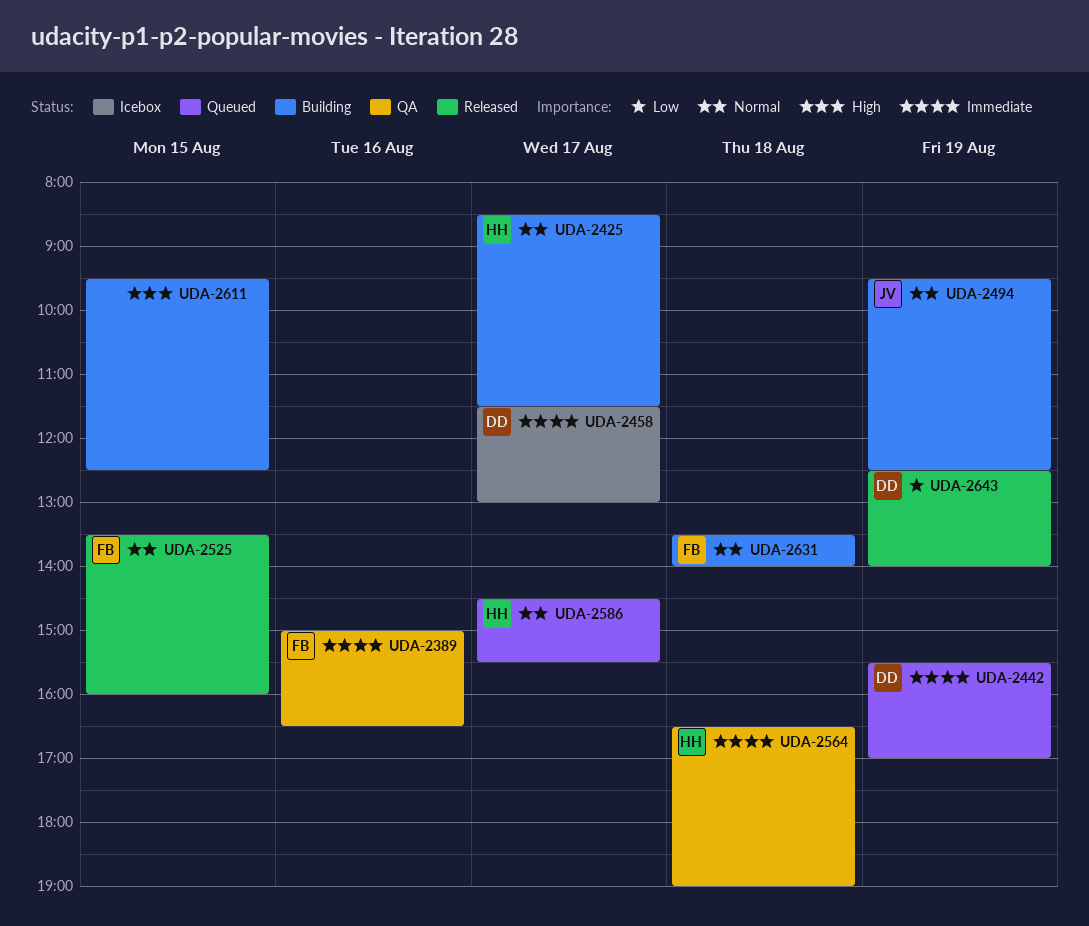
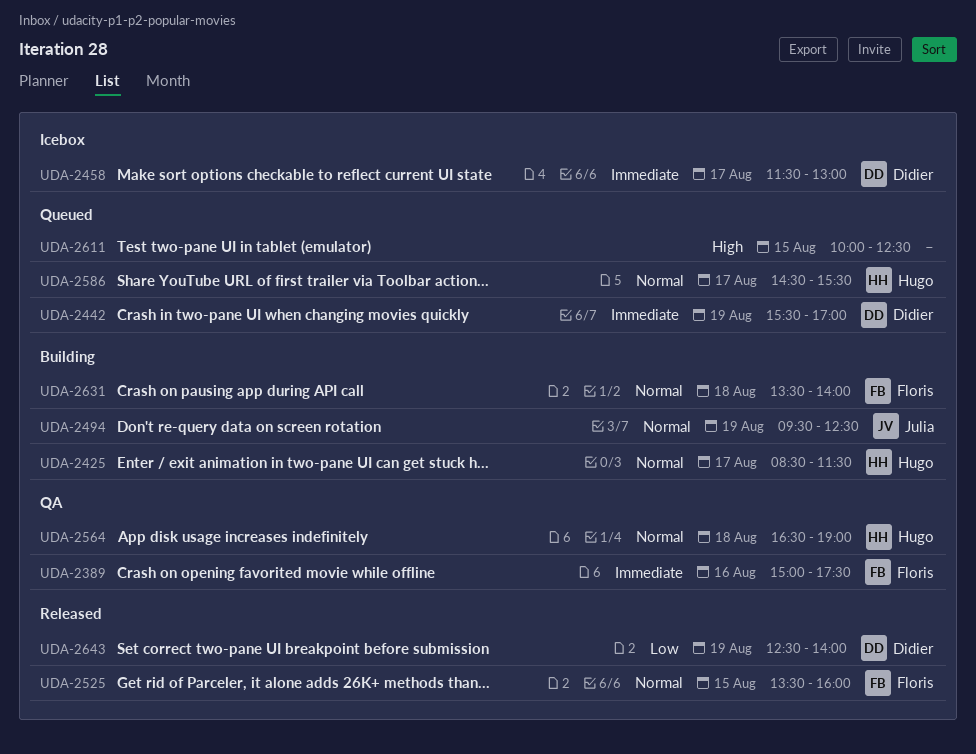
UDA-2389, ends: 16:30 -> 17:30
UDA-2564, priority: Immediate -> Normal
UDA-2611, status: Building -> Queued
UDA-2611, begins: 09:30 -> 10:00

